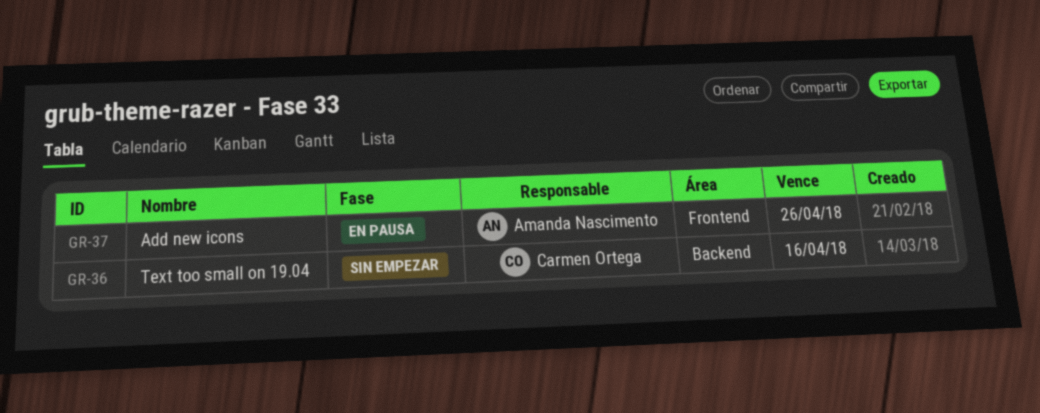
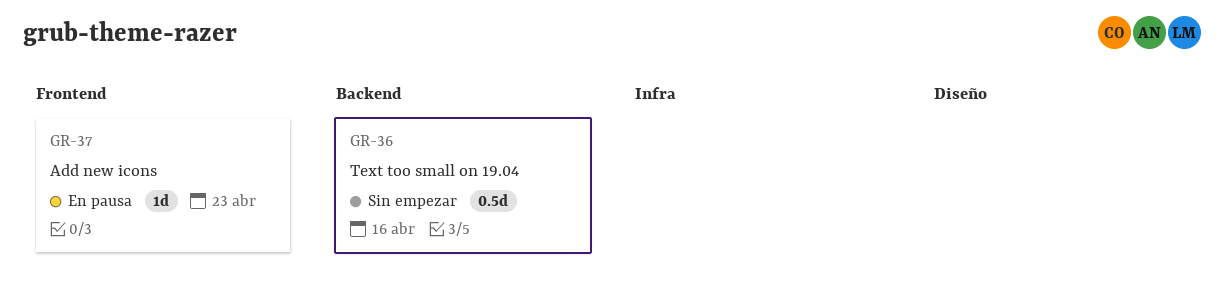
GR-37, due: Apr 26 -> Apr 23

